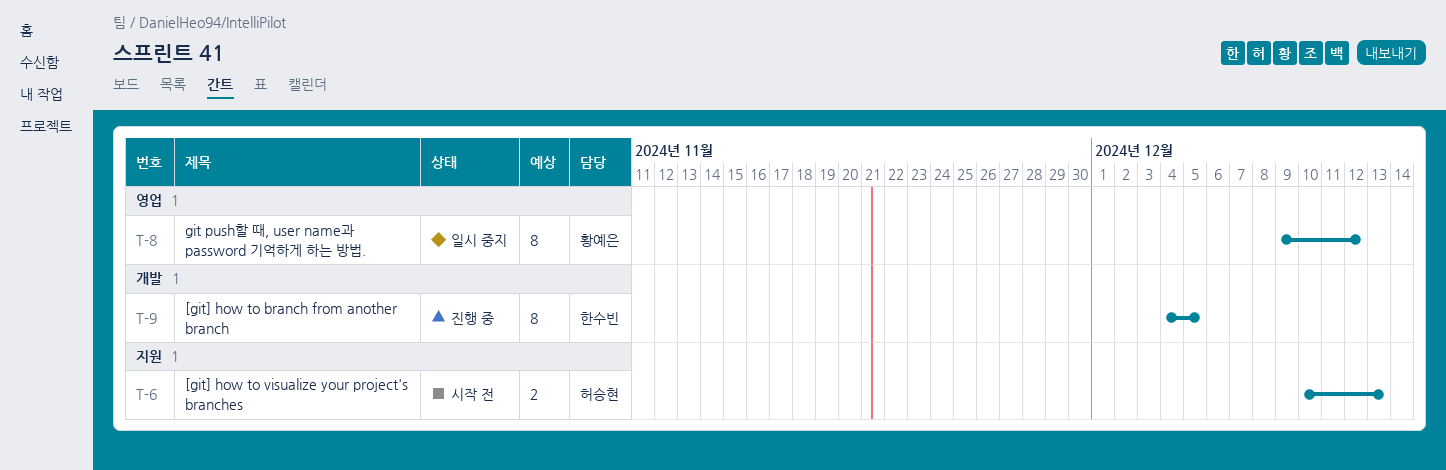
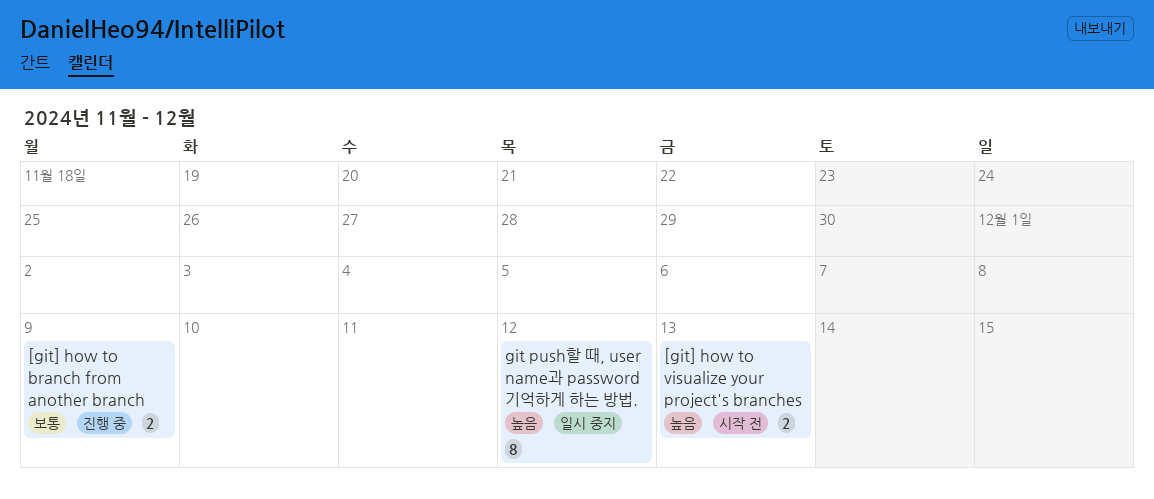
[git] how to branch from another branch, estimate: 8 -> 2
[git] how to branch from another branch, due: Dec 5 -> Dec 9

